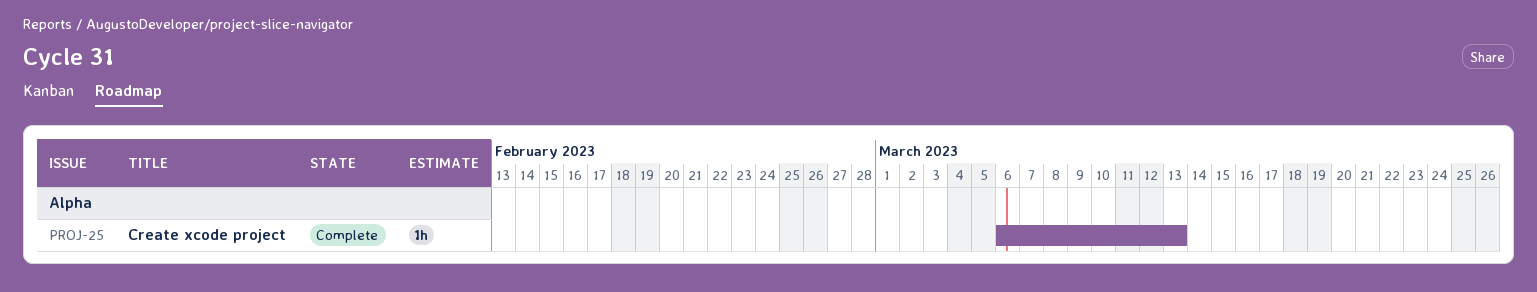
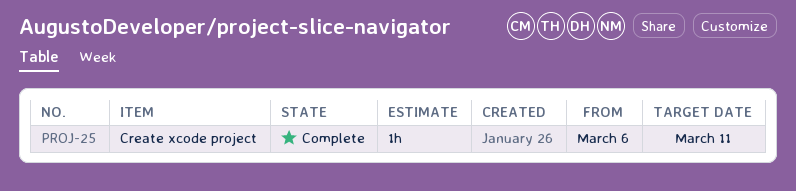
PROJ-25, due: Mar 13 -> Mar 11

